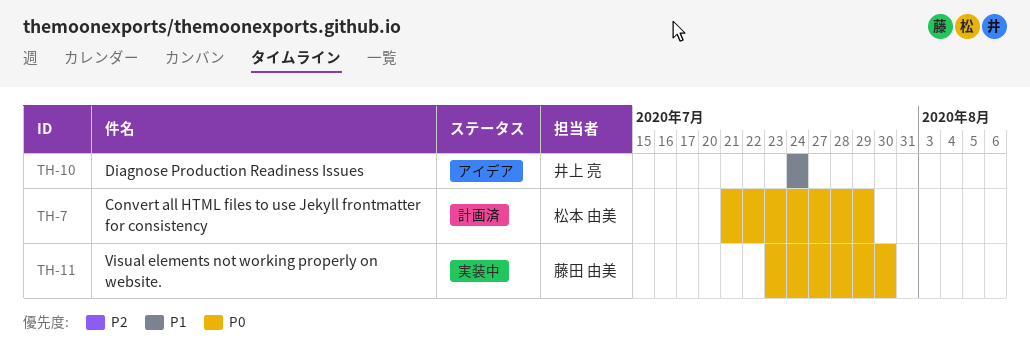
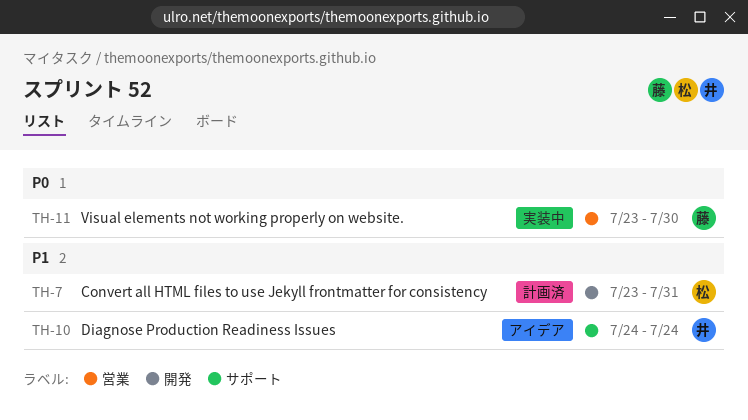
TH-7, priority: P0 -> P1
TH-7, start: Jul 21 -> Jul 23
TH-7, due: Jul 29 -> Jul 31

